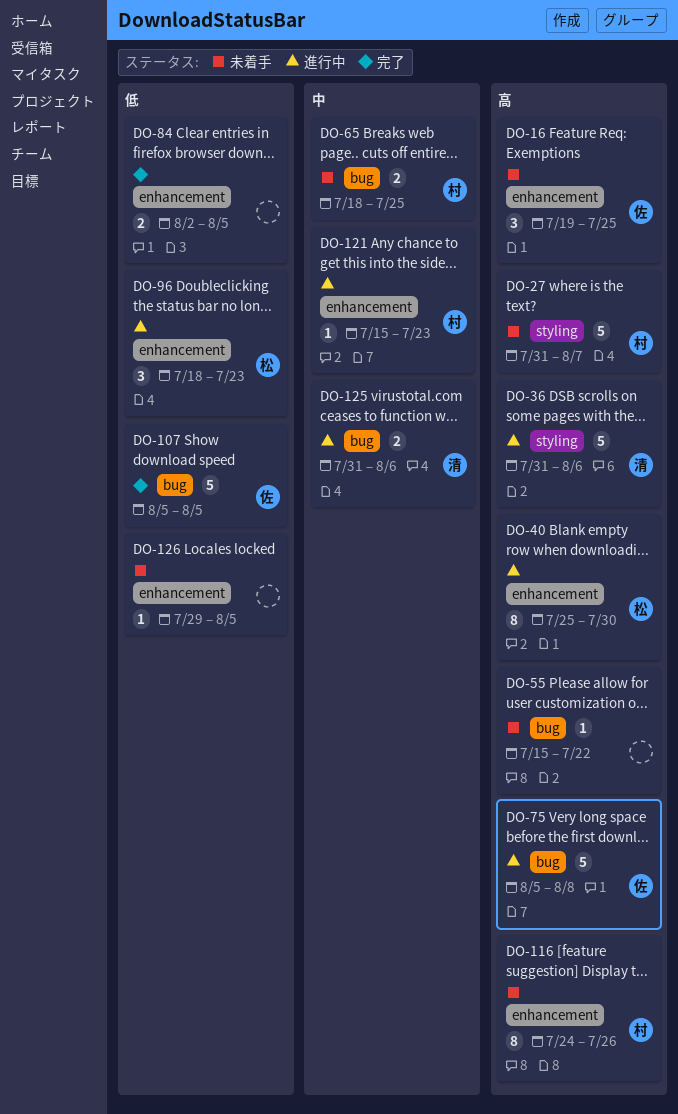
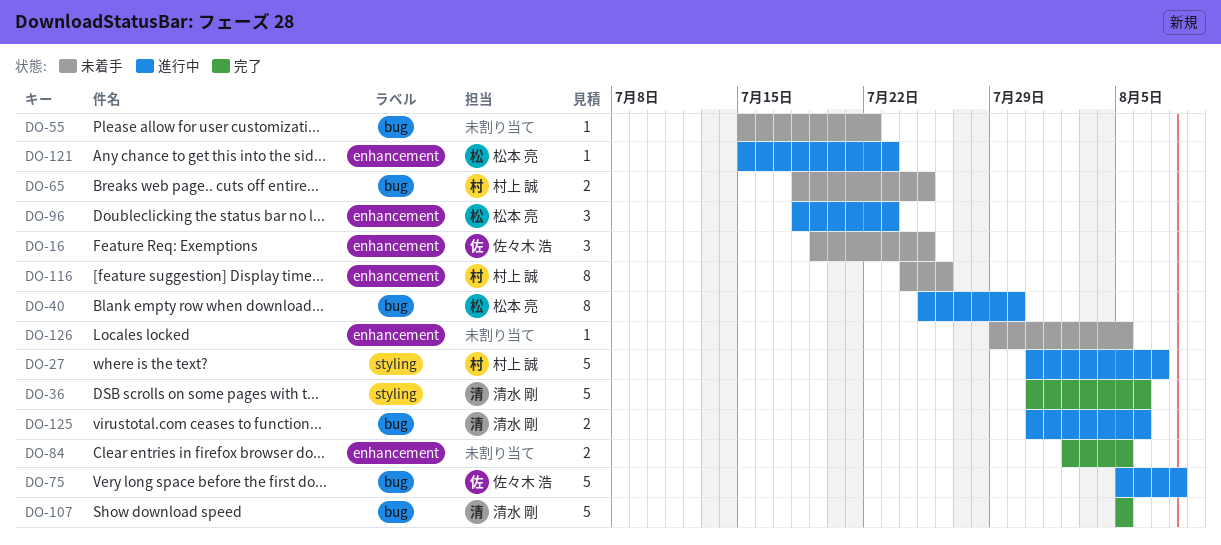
DO-27, status: 未着手 -> 進行中
DO-36, status: 進行中 -> 完了
DO-40, label: enhancement -> bug
DO-107, owner: 佐々木 浩 -> 清水 剛
DO-121, owner: 村上 誠 -> 松本 亮

